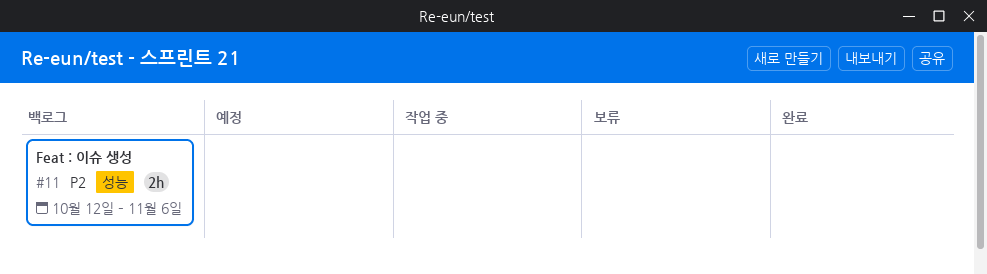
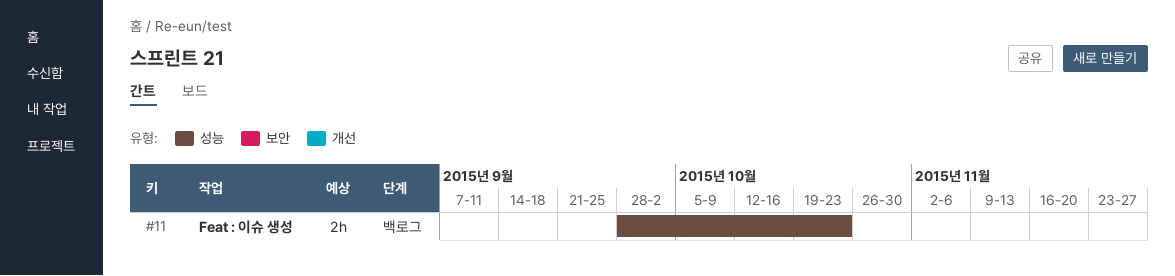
#11, start: Oct 12 -> Sep 28
#11, due: Nov 6 -> Oct 23

